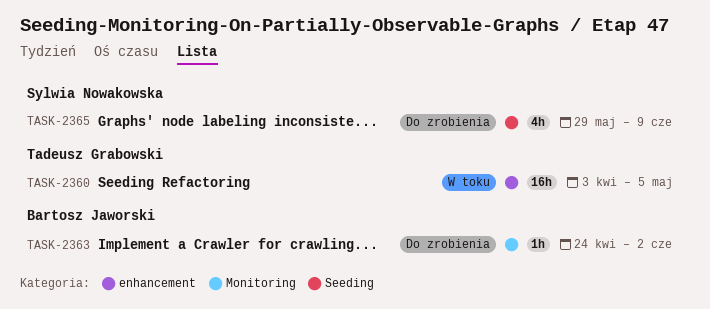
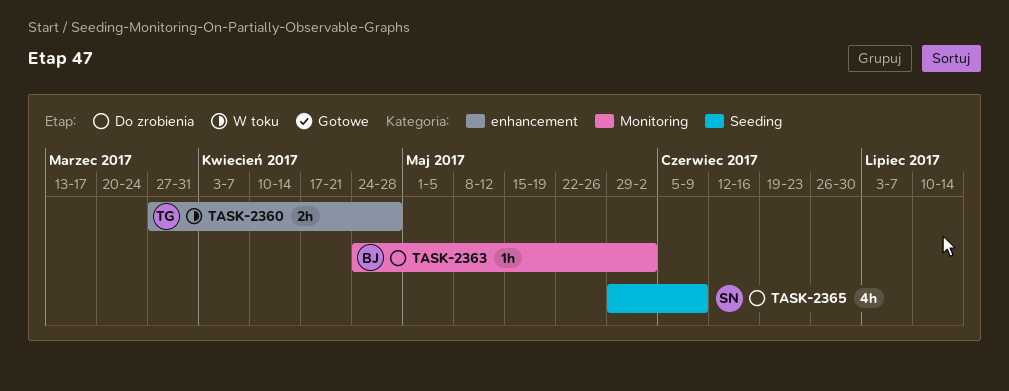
TASK-2360, estimate: 16h -> 2h
TASK-2360, start: Apr 3 -> Mar 27
TASK-2360, due: May 5 -> Apr 28

